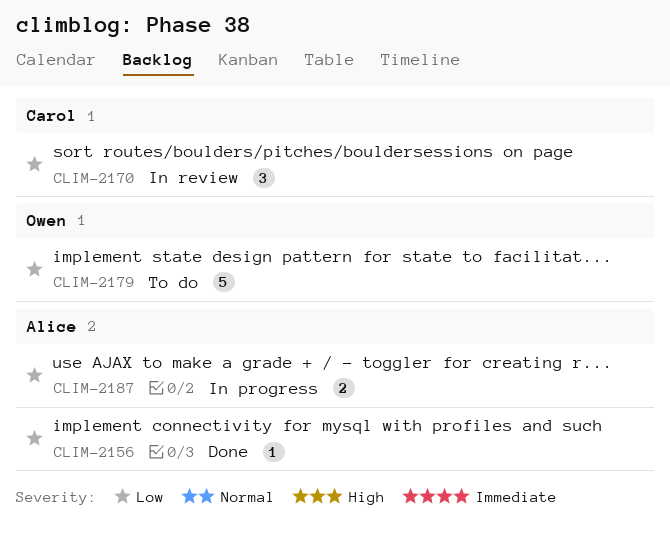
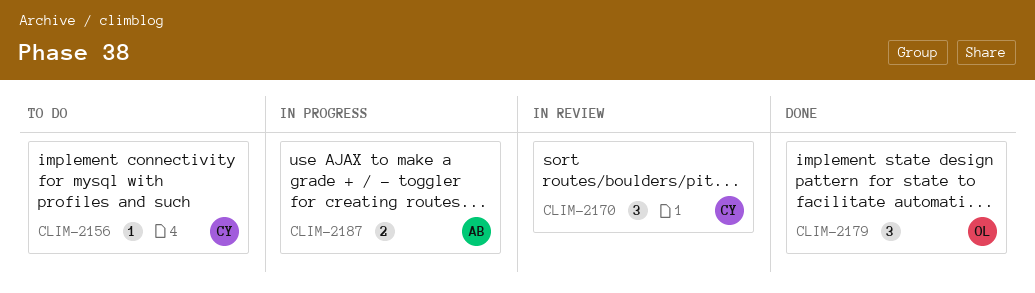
CLIM-2156, status: Done -> To do
CLIM-2156, owner: Alice -> Carol
CLIM-2179, status: To do -> Done
CLIM-2179, estimate: 5 -> 3

